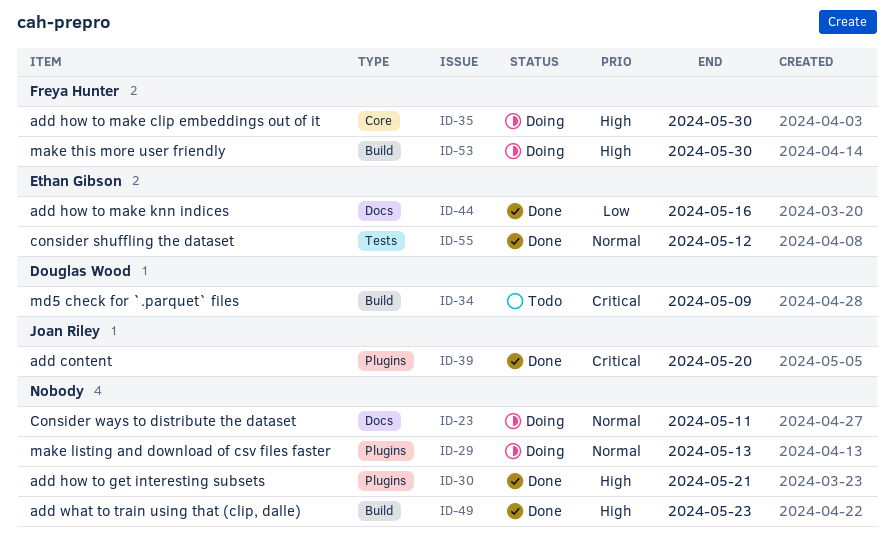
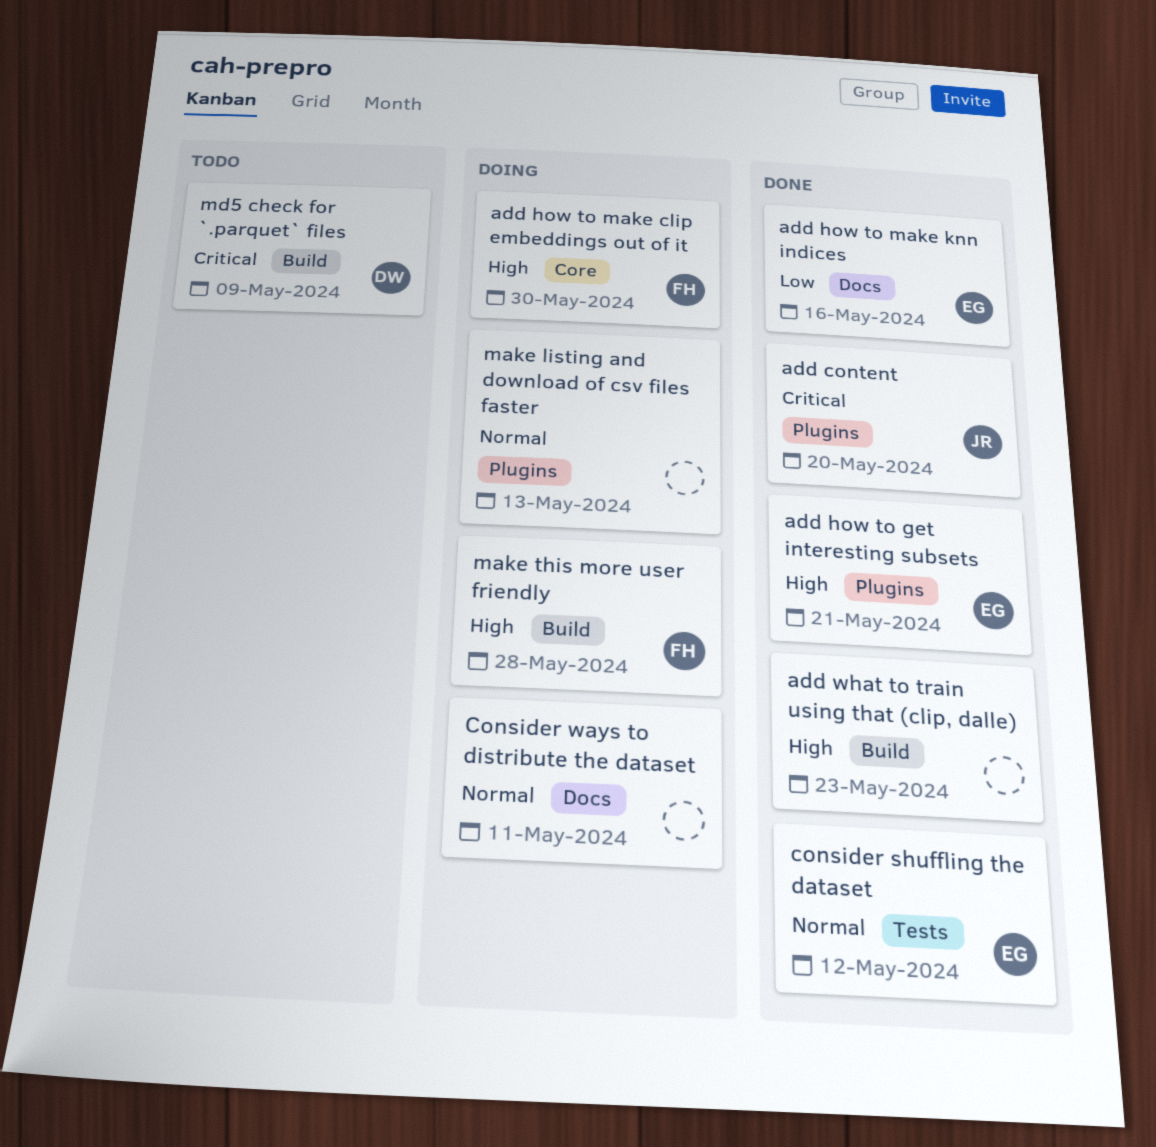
add how to get interesting subsets, owner: none -> Ethan Gibson
make this more user friendly, due: May 30 -> May 28

